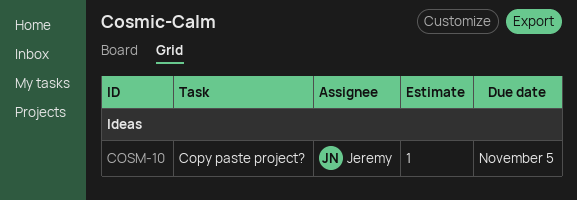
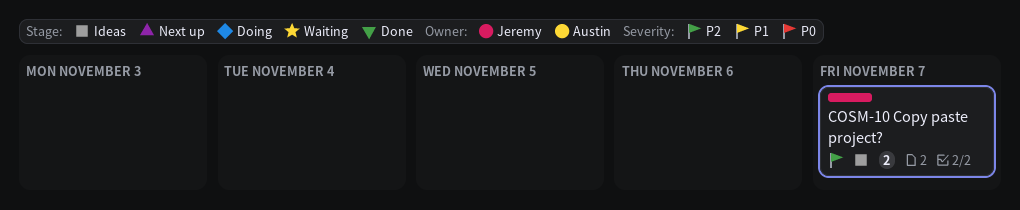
COSM-10, estimate: 1 -> 2
COSM-10, due: Nov 5 -> Nov 7

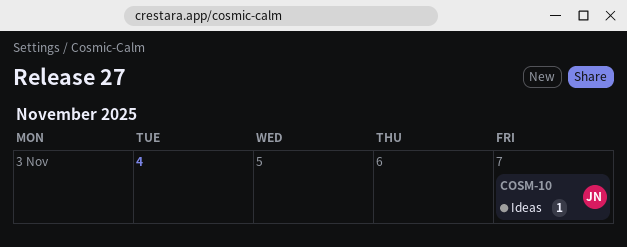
COSM-10, estimate: 2 -> 1

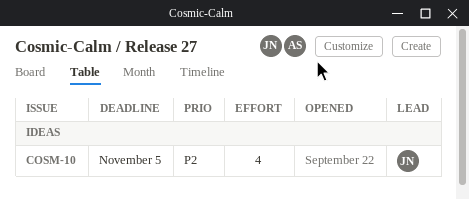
COSM-10, estimate: 1 -> 4
COSM-10, due: Nov 7 -> Nov 5

